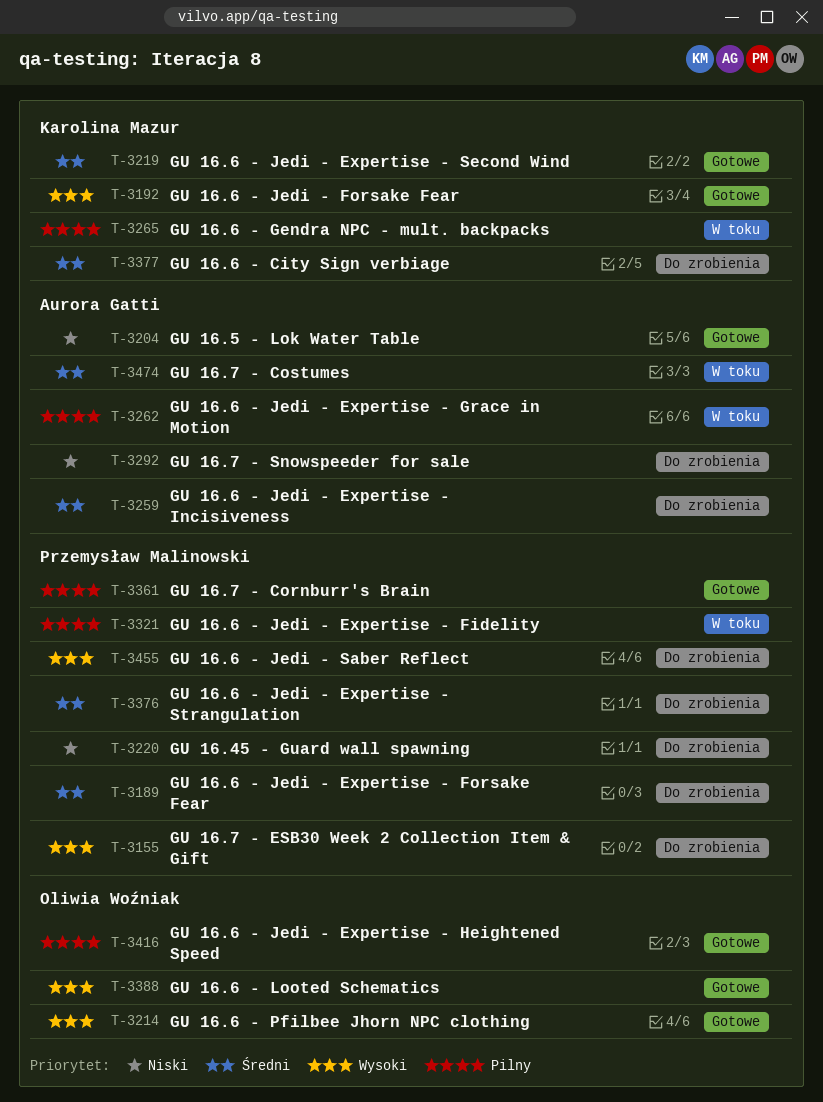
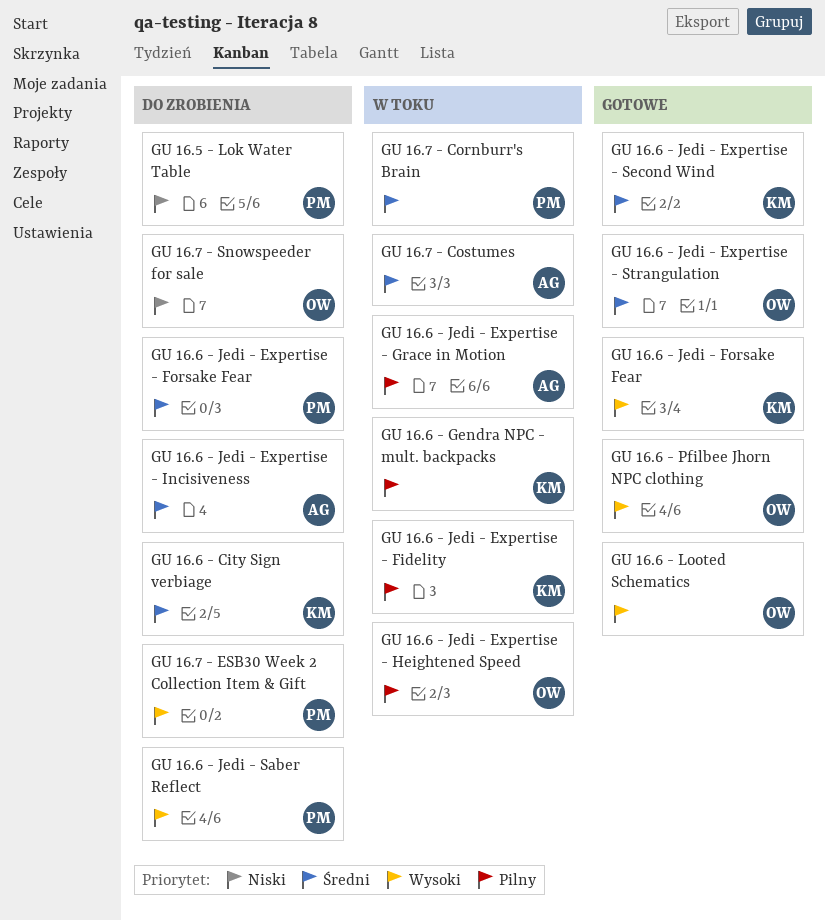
GU 16.45 - Guard wall spawning: present -> none
GU 16.5 - Lok Water Table, status: Gotowe -> Do zrobienia
GU 16.5 - Lok Water Table, owner: Aurora Gatti -> Przemysław Malinowski
GU 16.6 - Jedi - Expertise - Fidelity, owner: Przemysław Malinowski -> Karolina Mazur
GU 16.6 - Jedi - Expertise - Heightened Speed, status: Gotowe -> W toku
GU 16.6 - Jedi - Expertise - Strangulation, status: Do zrobienia -> Gotowe
GU 16.6 - Jedi - Expertise - Strangulation, owner: Przemysław Malinowski -> Oliwia Woźniak
GU 16.7 - Cornburr's Brain, status: Gotowe -> W toku
GU 16.7 - Cornburr's Brain, priority: Pilny -> Średni
GU 16.7 - Snowspeeder for sale, owner: Aurora Gatti -> Oliwia Woźniak

